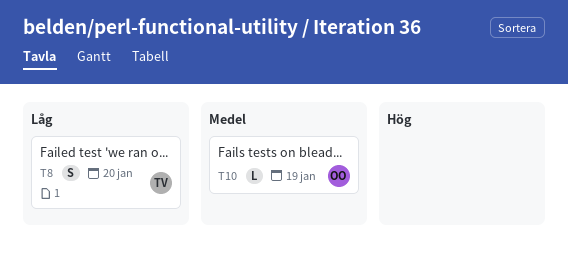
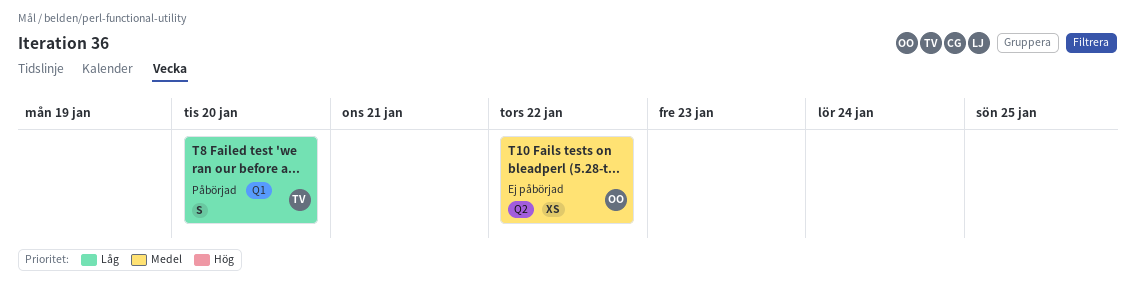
T10, estimate: L -> XS
T10, due: Jan 19 -> Jan 22

